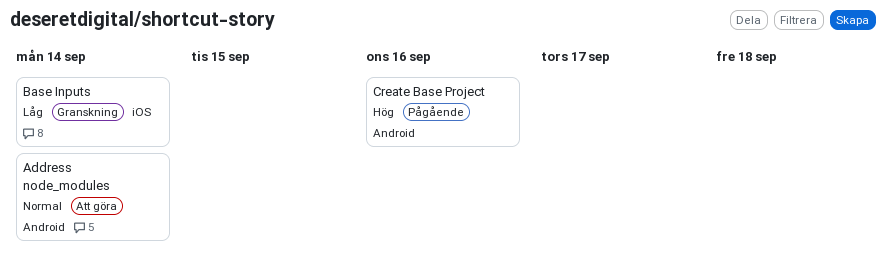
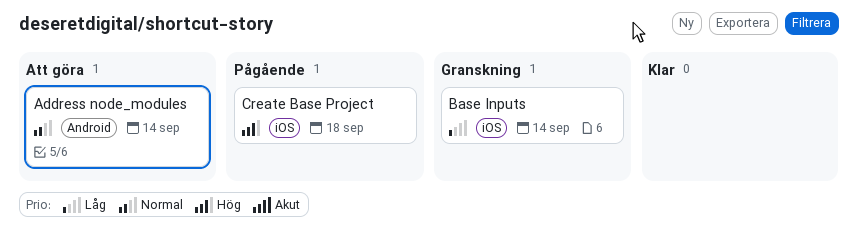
Create Base Project, label: Android -> iOS
Create Base Project, due: Sep 16 -> Sep 18

